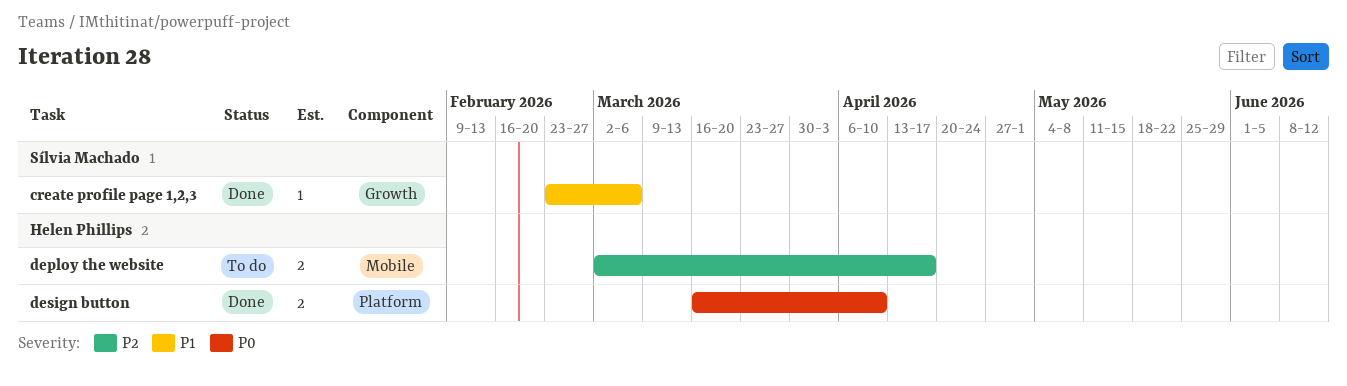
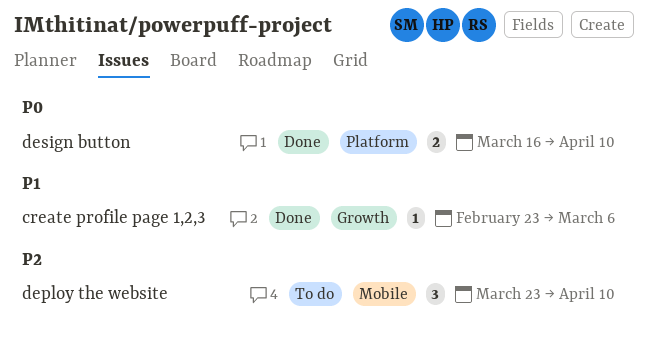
deploy the website, estimate: 2 -> 3
deploy the website, start: Mar 2 -> Mar 23
deploy the website, due: Apr 17 -> Apr 10

